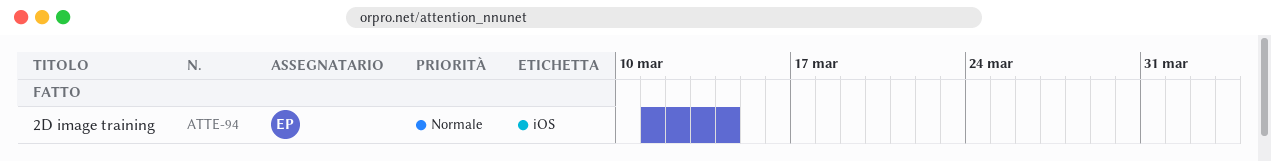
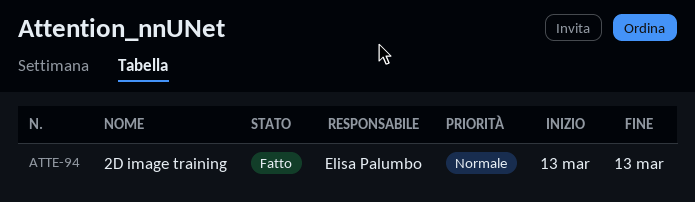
ATTE-94, start: Mar 11 -> Mar 13
ATTE-94, due: Mar 14 -> Mar 13

